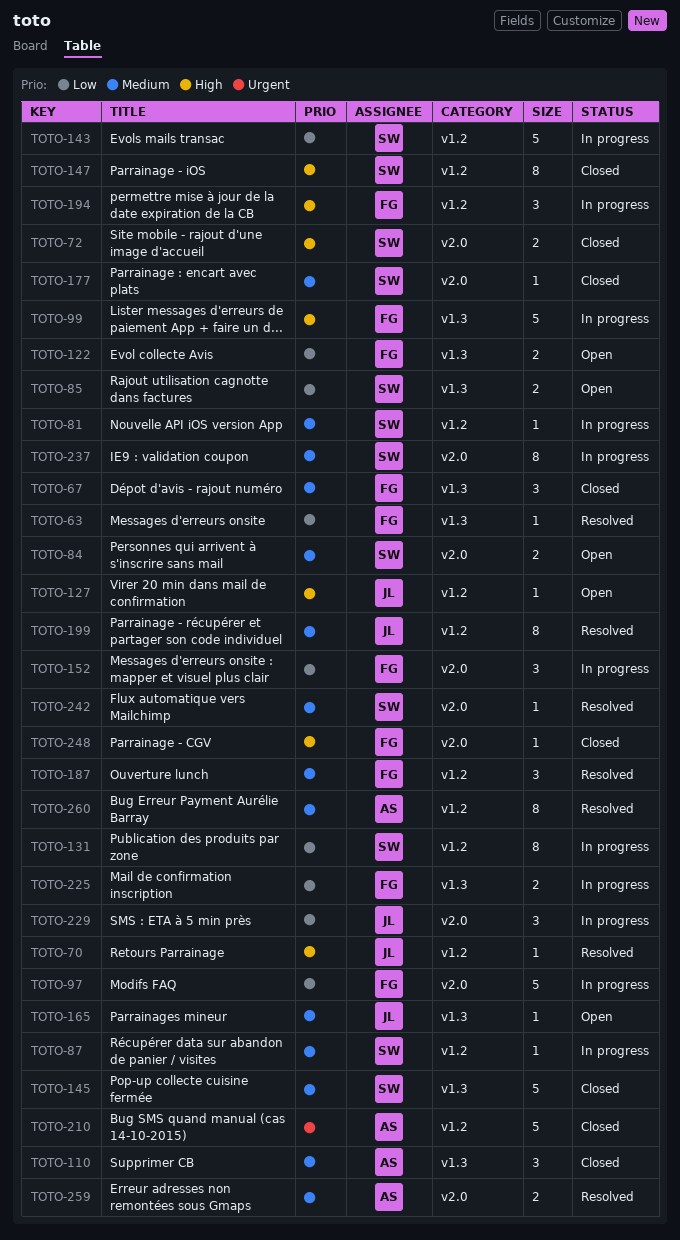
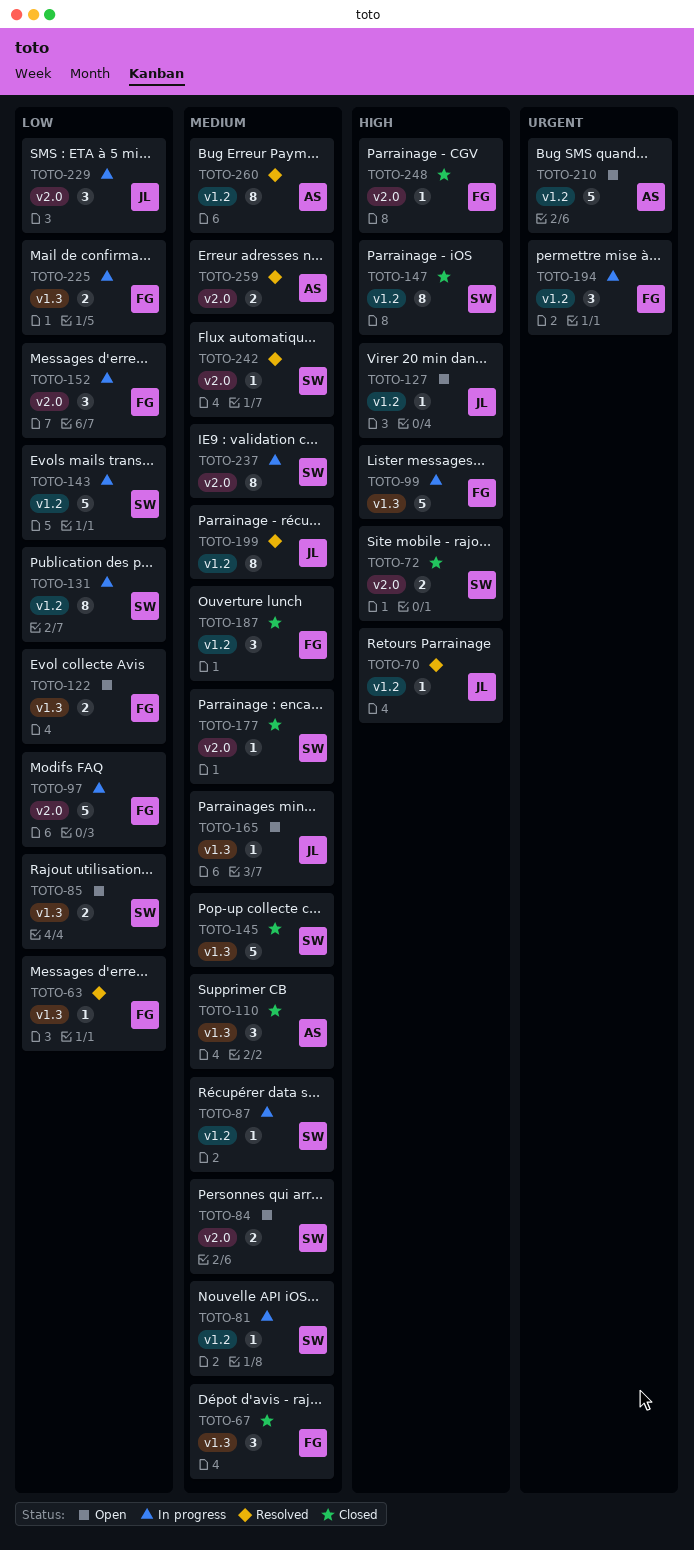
TOTO-187, status: Resolved -> Closed
TOTO-194, priority: High -> Urgent
TOTO-210, status: Closed -> Open

